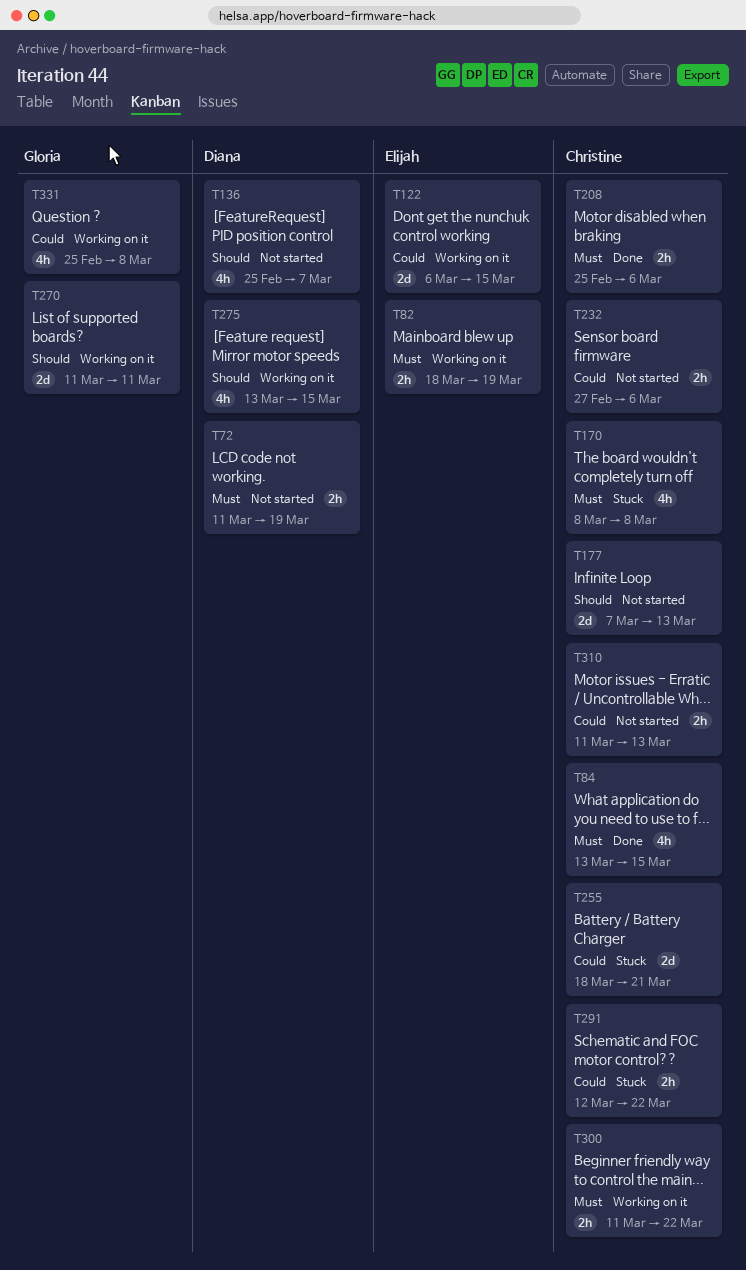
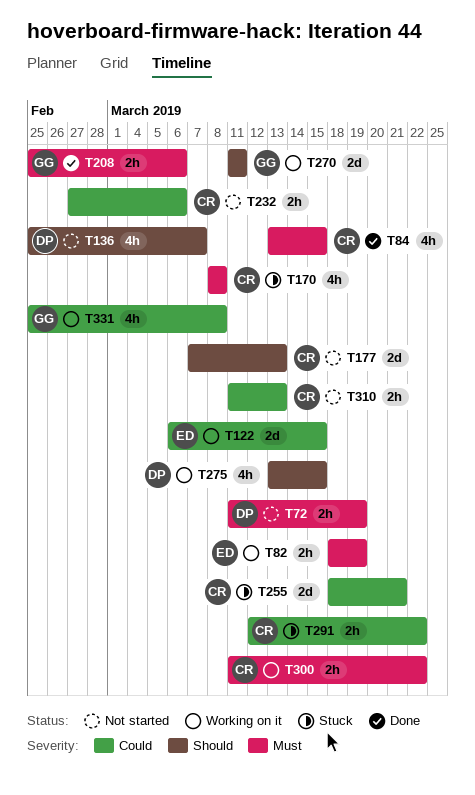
T208, owner: Christine -> Gloria

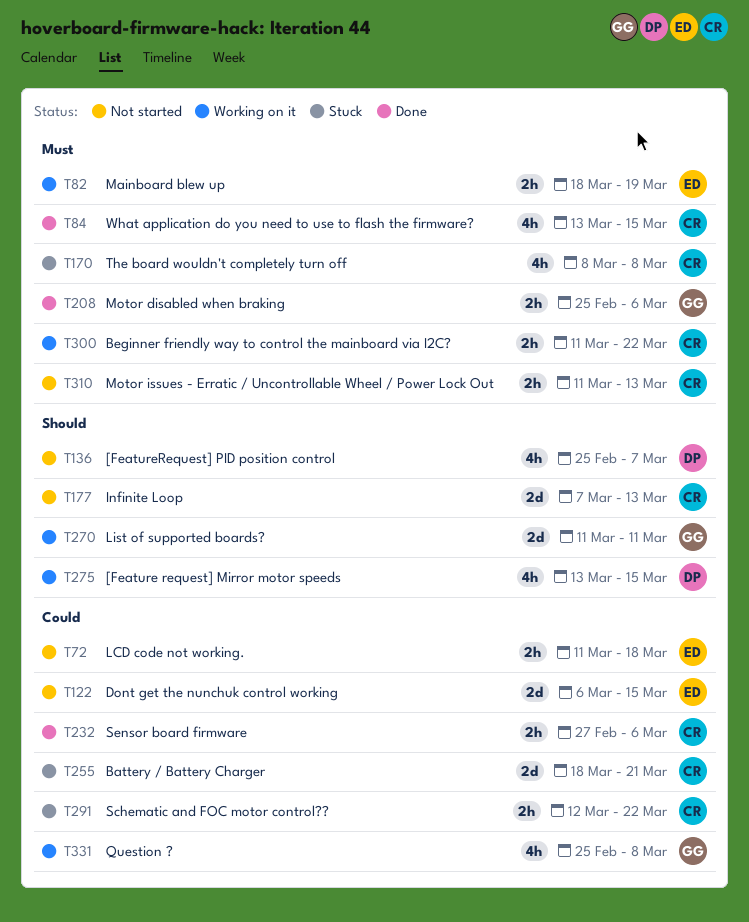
T72, owner: DP -> ED
T72, priority: Must -> Could
T72, due: Mar 19 -> Mar 18
T122, status: Working on it -> Not started
T232, status: Not started -> Done
T310, priority: Could -> Must

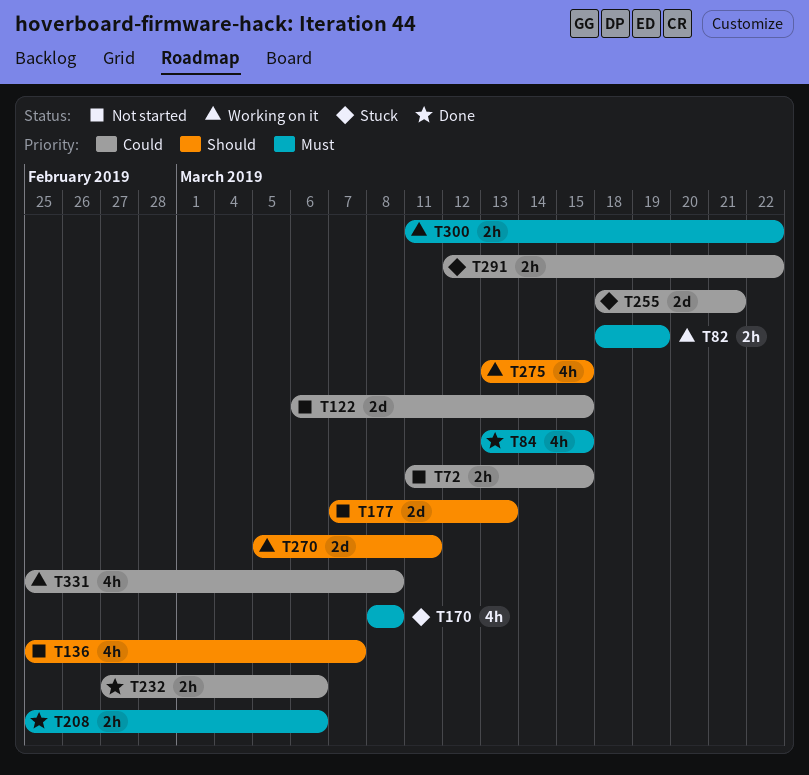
T72, due: Mar 18 -> Mar 15
T270, start: Mar 11 -> Mar 5
T310: present -> none

